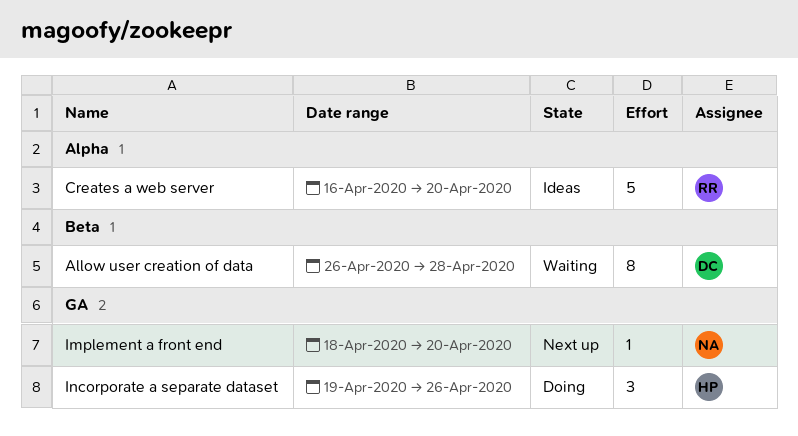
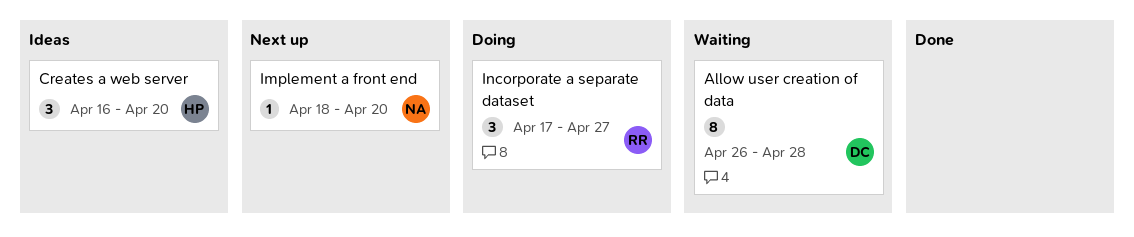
Creates a web server, owner: RR -> HP
Creates a web server, estimate: 5 -> 3
Incorporate a separate dataset, owner: HP -> RR
Incorporate a separate dataset, start: Apr 19 -> Apr 17
Incorporate a separate dataset, due: Apr 26 -> Apr 27

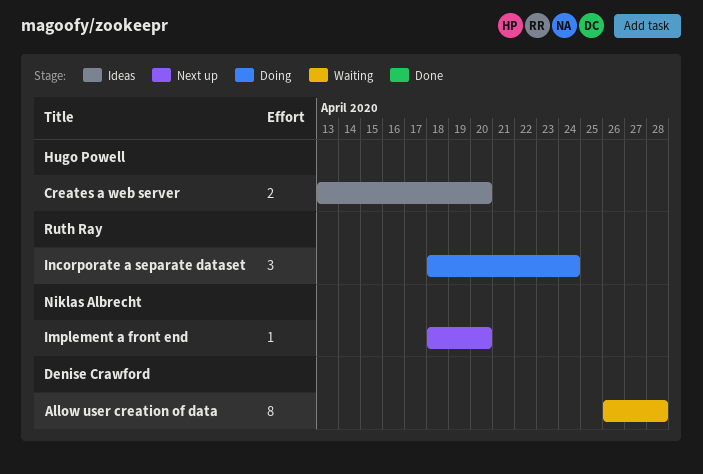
Creates a web server, estimate: 3 -> 2
Creates a web server, start: Apr 16 -> Apr 13
Incorporate a separate dataset, start: Apr 17 -> Apr 18
Incorporate a separate dataset, due: Apr 27 -> Apr 24

